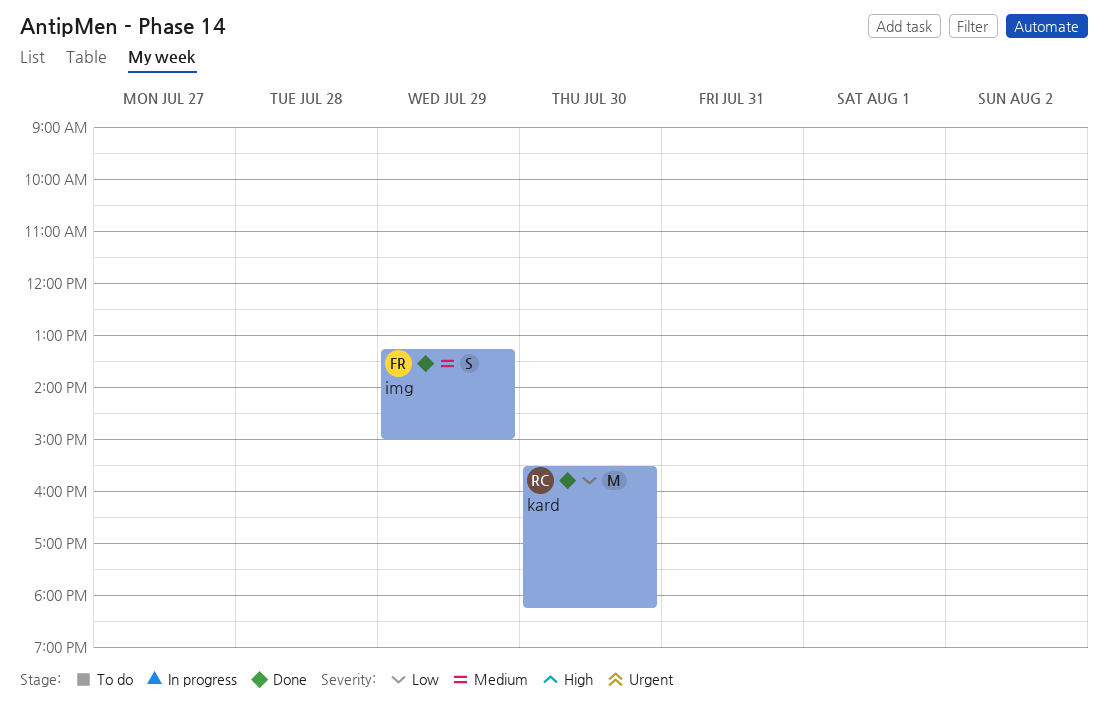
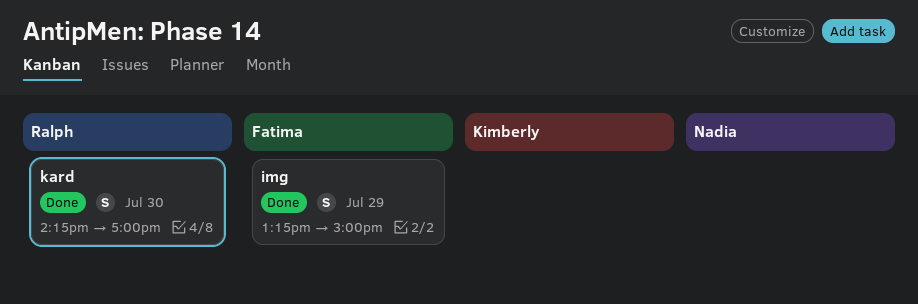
kard, estimate: M -> S
kard, begins: 15:30 -> 14:15
kard, ends: 18:15 -> 17:00

